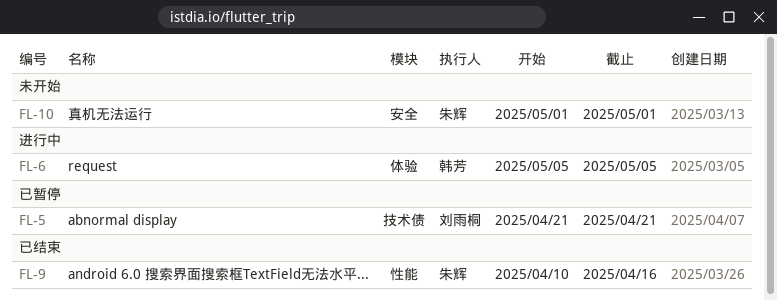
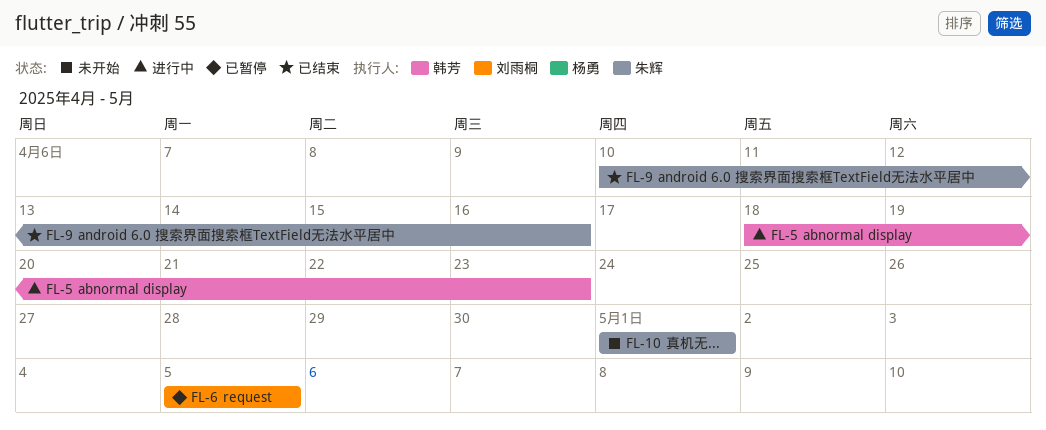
FL-5, status: 已暂停 -> 进行中
FL-5, owner: 刘雨桐 -> 韩芳
FL-5, start: Apr 21 -> Apr 18
FL-5, due: Apr 21 -> Apr 23
FL-6, status: 进行中 -> 已暂停
FL-6, owner: 韩芳 -> 刘雨桐

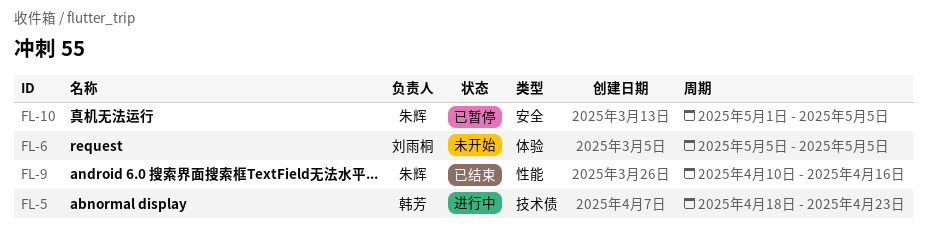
FL-6, status: 已暂停 -> 未开始
FL-10, status: 未开始 -> 已暂停
FL-10, due: May 1 -> May 5

